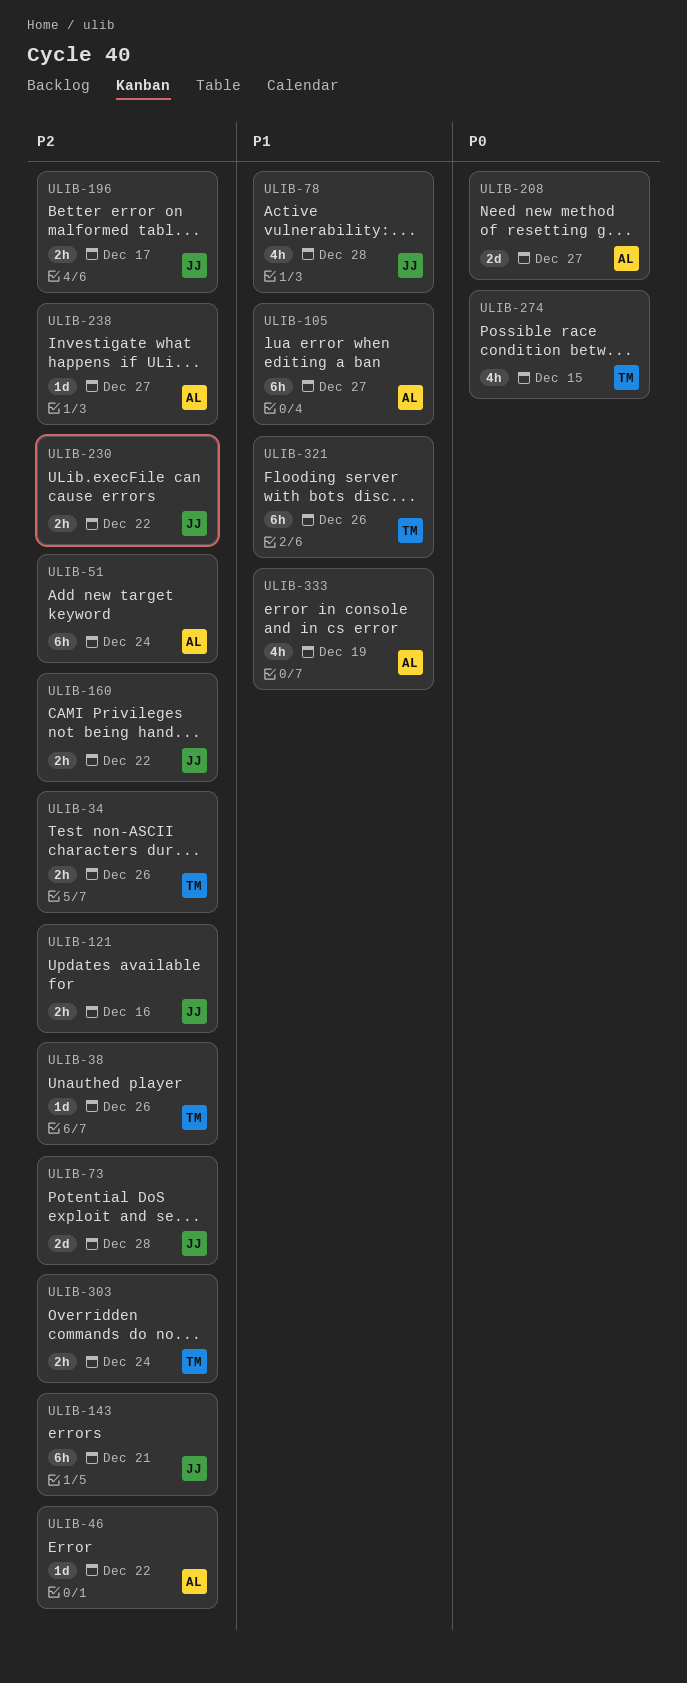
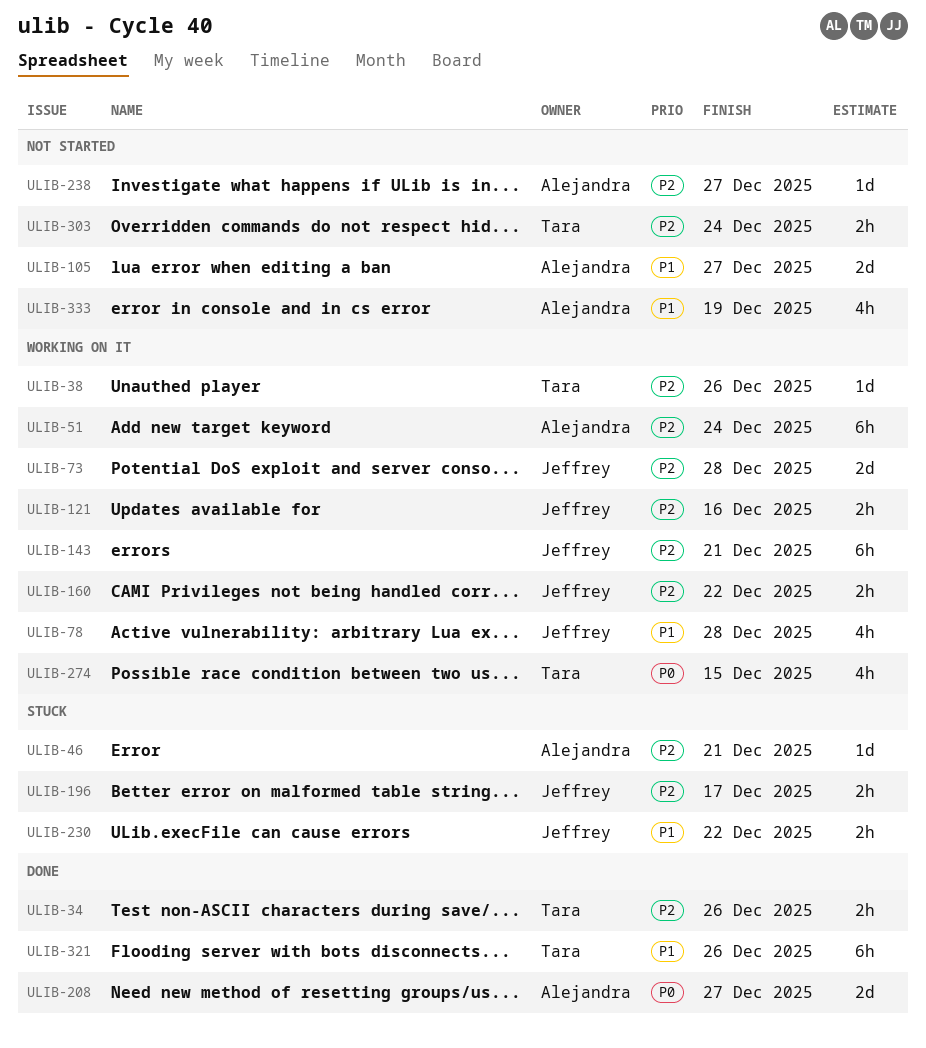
ULIB-46, due: Dec 22 -> Dec 21
ULIB-105, estimate: 6h -> 2d
ULIB-230, priority: P2 -> P1

